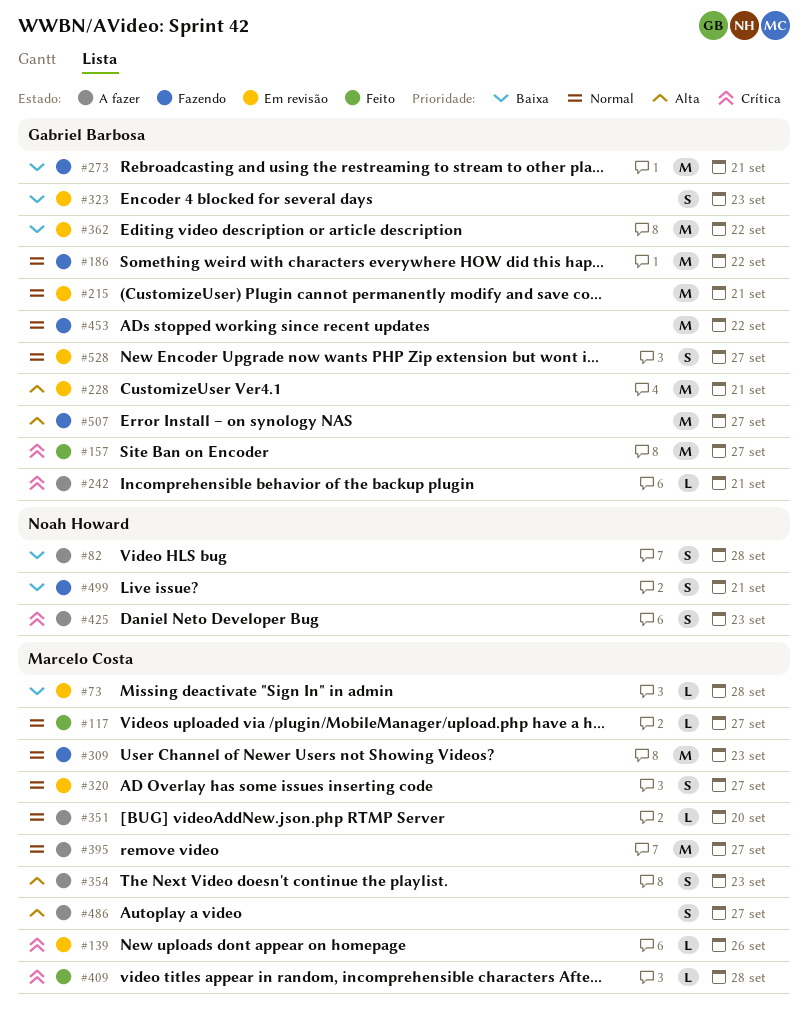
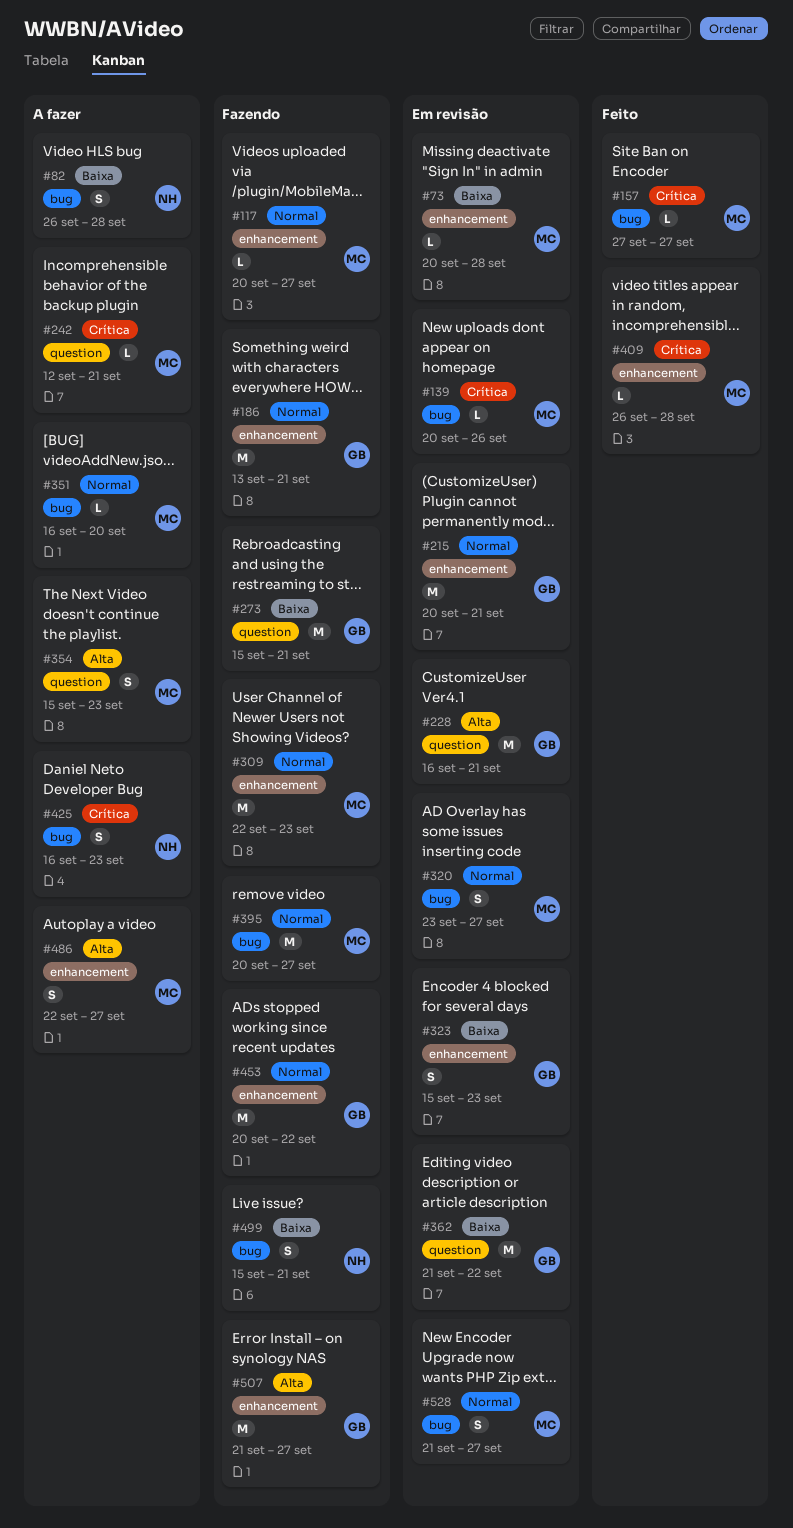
#117, status: Feito -> Fazendo
#157, owner: Gabriel Barbosa -> Marcelo Costa
#157, estimate: M -> L
#186, due: Sep 22 -> Sep 21
#242, owner: Gabriel Barbosa -> Marcelo Costa
#395, status: A fazer -> Fazendo
#528, owner: Gabriel Barbosa -> Marcelo Costa

